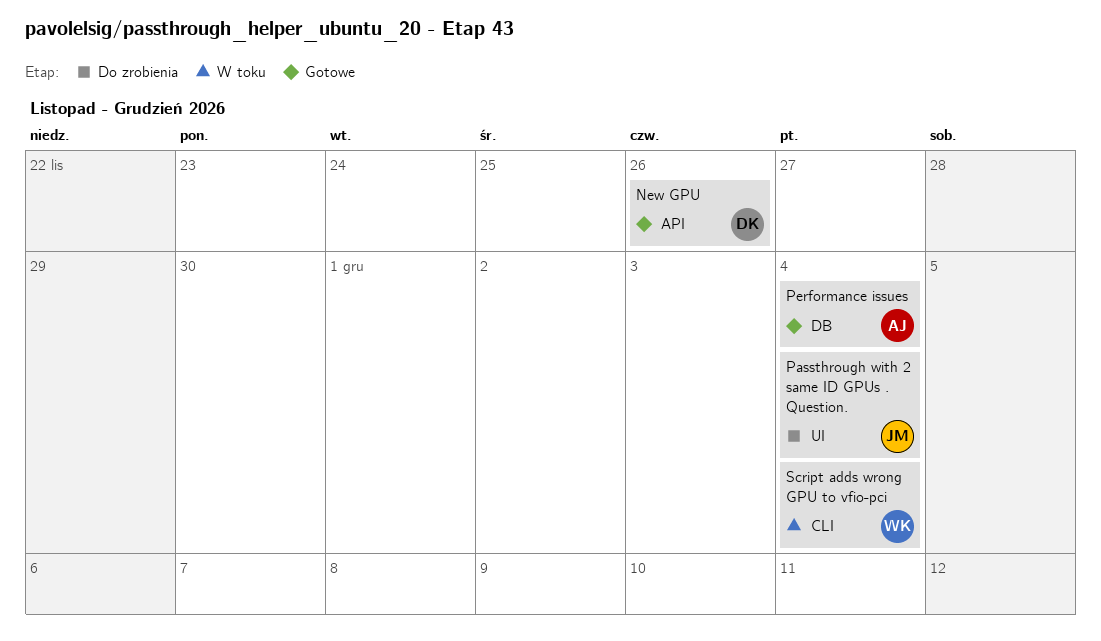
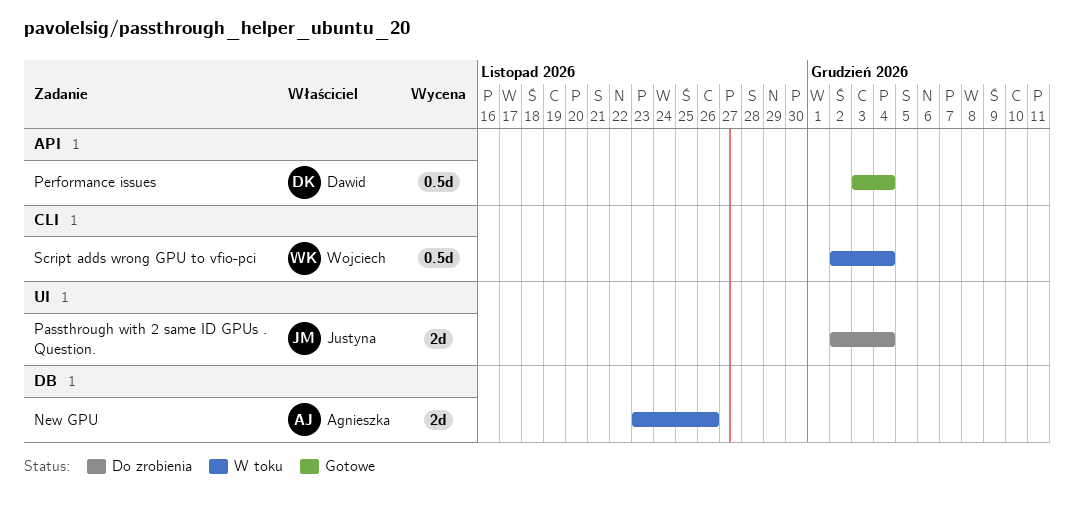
New GPU, status: Gotowe -> W toku
New GPU, owner: Dawid -> Agnieszka
New GPU, label: API -> DB
Performance issues, owner: Agnieszka -> Dawid
Performance issues, label: DB -> API

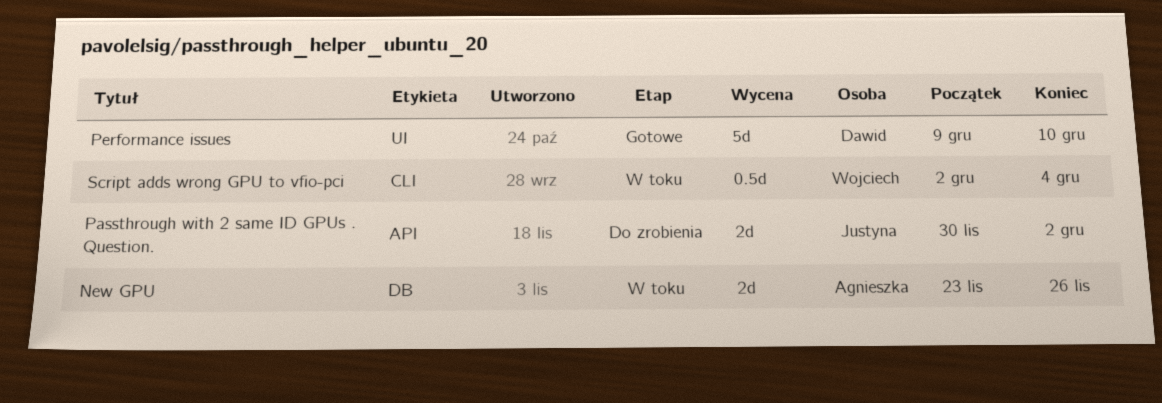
Passthrough with 2 same ID GPUs . Question., label: UI -> API
Passthrough with 2 same ID GPUs . Question., start: Dec 2 -> Nov 30
Passthrough with 2 same ID GPUs . Question., due: Dec 4 -> Dec 2
Performance issues, label: API -> UI
Performance issues, estimate: 0.5d -> 5d
Performance issues, start: Dec 3 -> Dec 9
Performance issues, due: Dec 4 -> Dec 10

